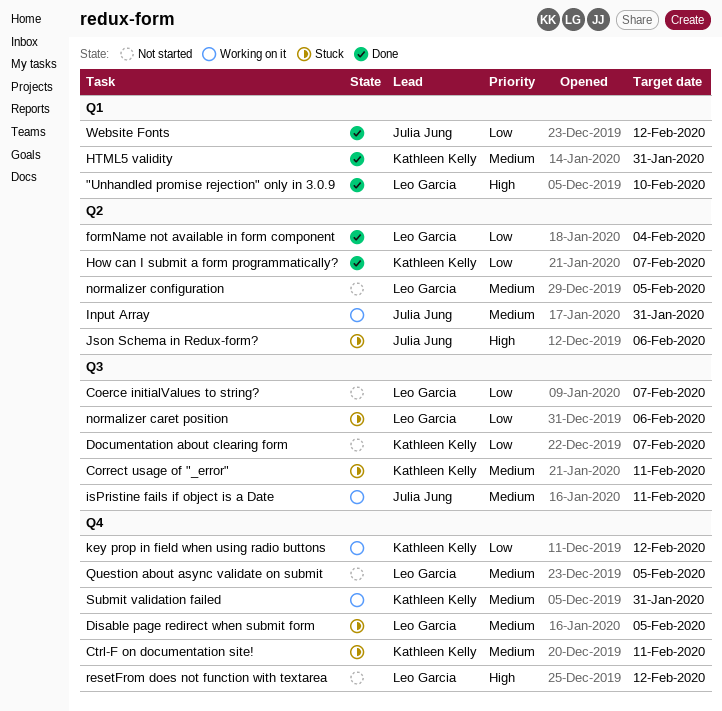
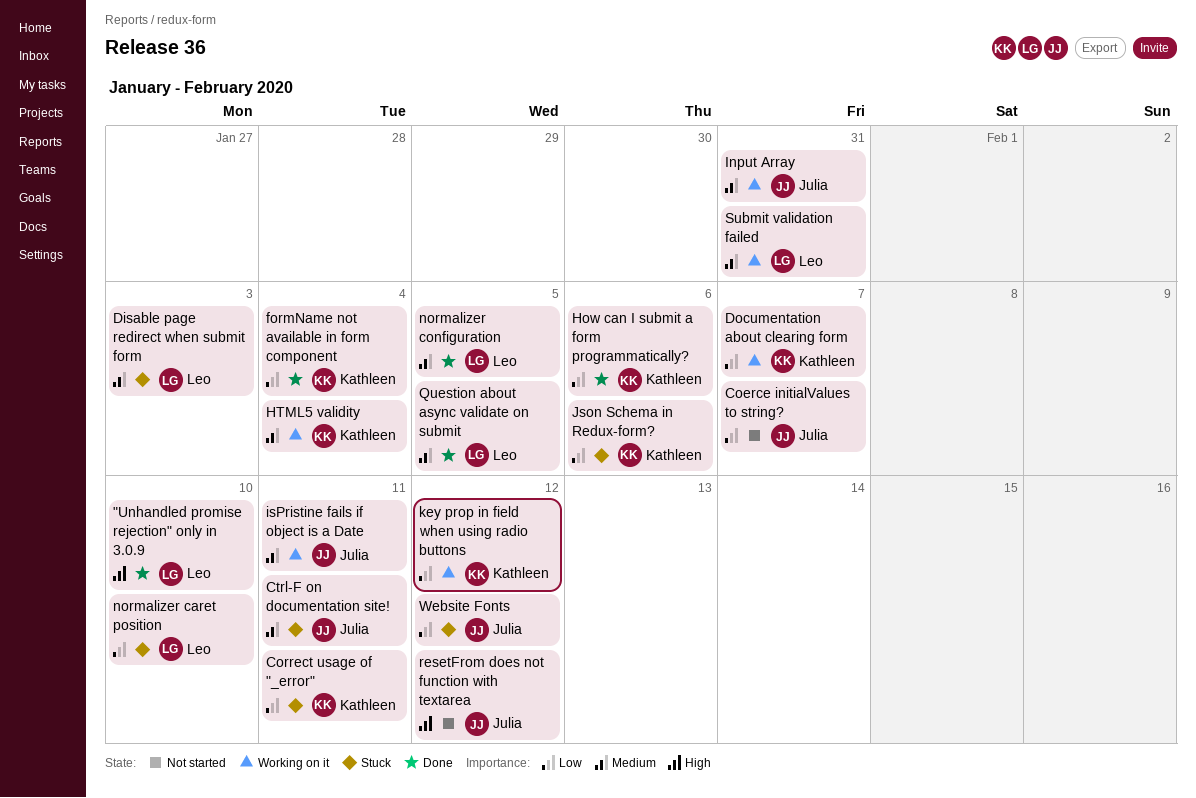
Coerce initialValues to string?, owner: Leo Garcia -> Julia Jung
Correct usage of "_error", priority: Medium -> Low
Ctrl-F on documentation site!, owner: Kathleen Kelly -> Julia Jung
Disable page redirect when submit form, due: Feb 5 -> Feb 3
Documentation about clearing form, status: Not started -> Working on it
formName not available in form component, owner: Leo Garcia -> Kathleen Kelly
How can I submit a form programmatically?, due: Feb 7 -> Feb 6
HTML5 validity, status: Done -> Working on it
HTML5 validity, due: Jan 31 -> Feb 4
Json Schema in Redux-form?, owner: Julia Jung -> Kathleen Kelly
Json Schema in Redux-form?, priority: High -> Low
normalizer caret position, due: Feb 6 -> Feb 10
normalizer configuration, status: Not started -> Done
Question about async validate on submit, status: Not started -> Done
resetFrom does not function with textarea, owner: Leo Garcia -> Julia Jung
Submit validation failed, owner: Kathleen Kelly -> Leo Garcia
Website Fonts, status: Done -> Stuck

